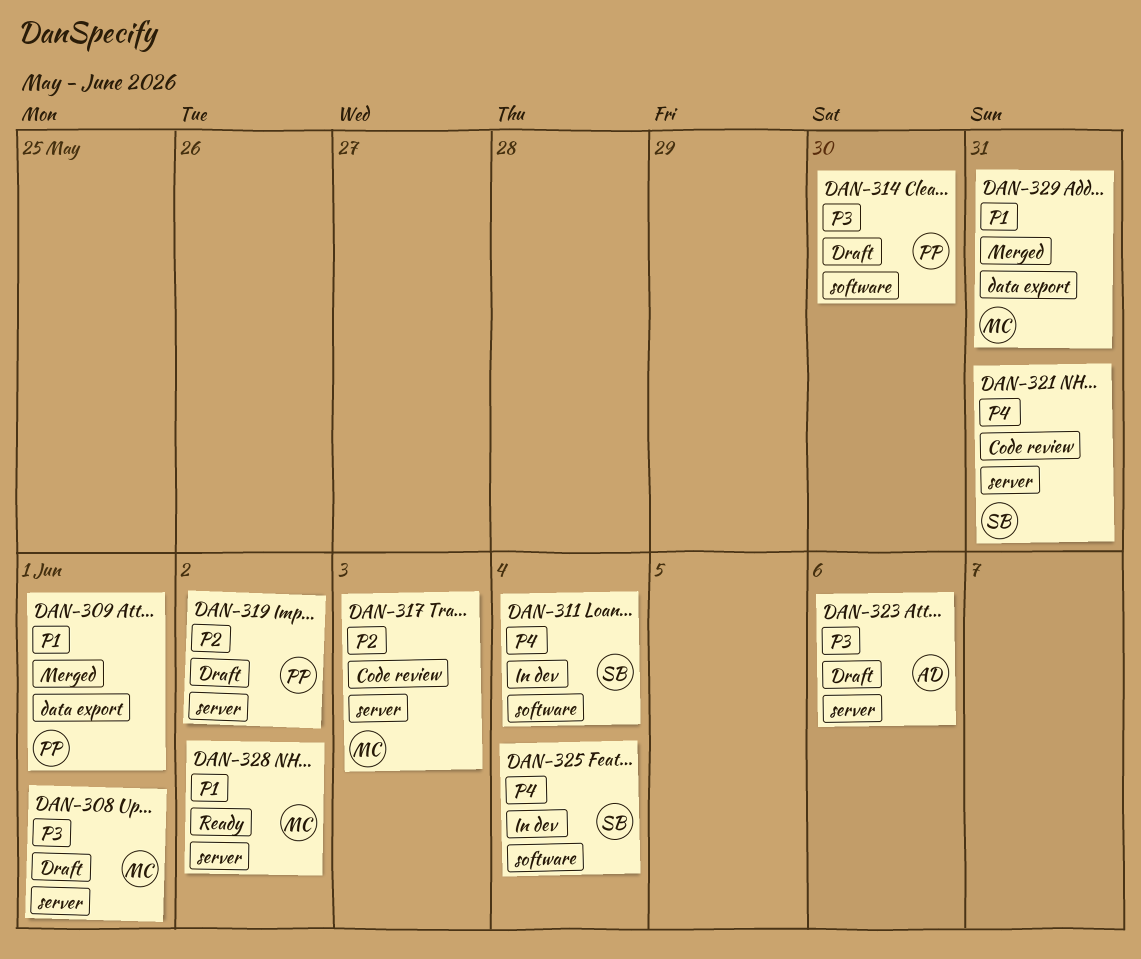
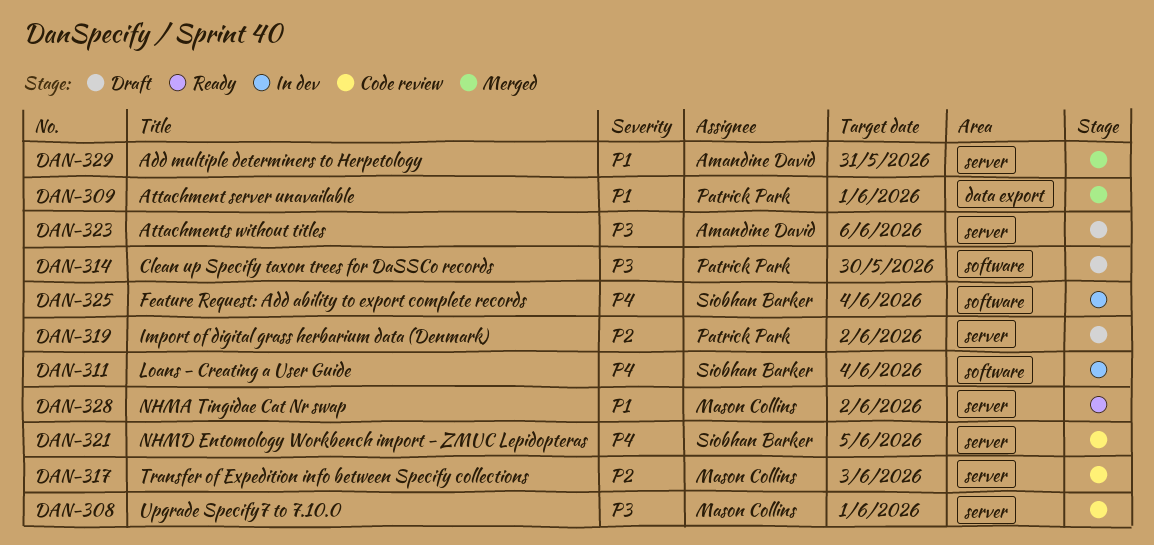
DAN-308, status: Draft -> Code review
DAN-321, due: May 31 -> Jun 5
DAN-329, owner: Mason Collins -> Amandine David
DAN-329, label: data export -> server

